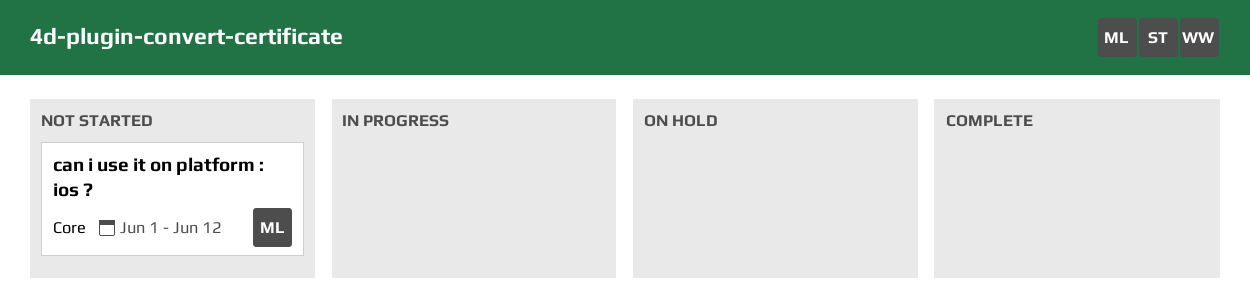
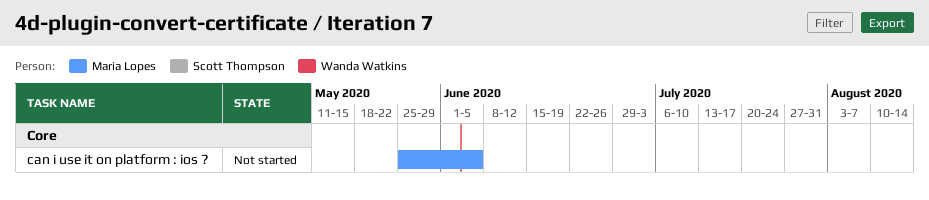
can i use it on platform : ios ?, start: Jun 1 -> May 25
can i use it on platform : ios ?, due: Jun 12 -> Jun 5

